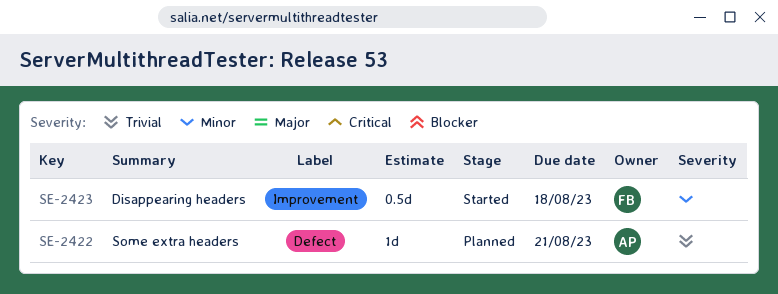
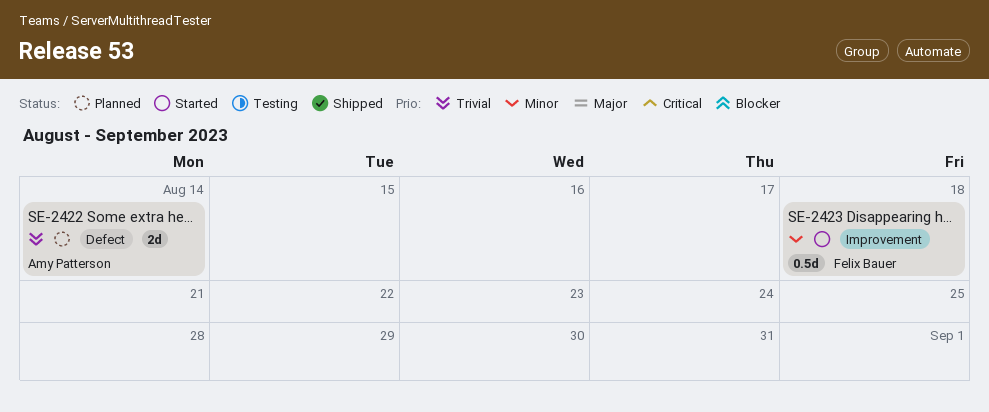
SE-2422, estimate: 1d -> 2d
SE-2422, due: Aug 21 -> Aug 14

